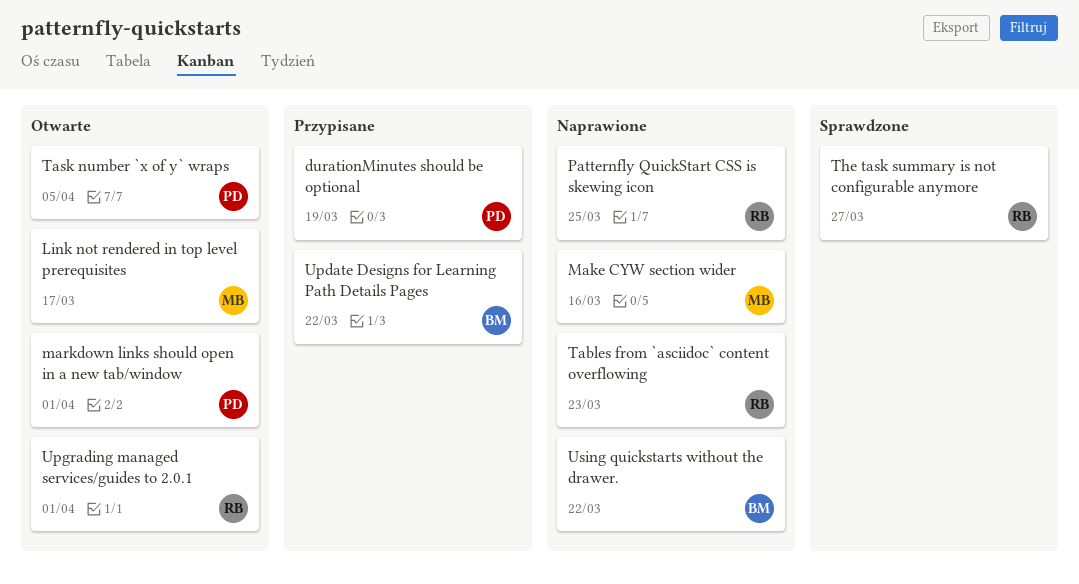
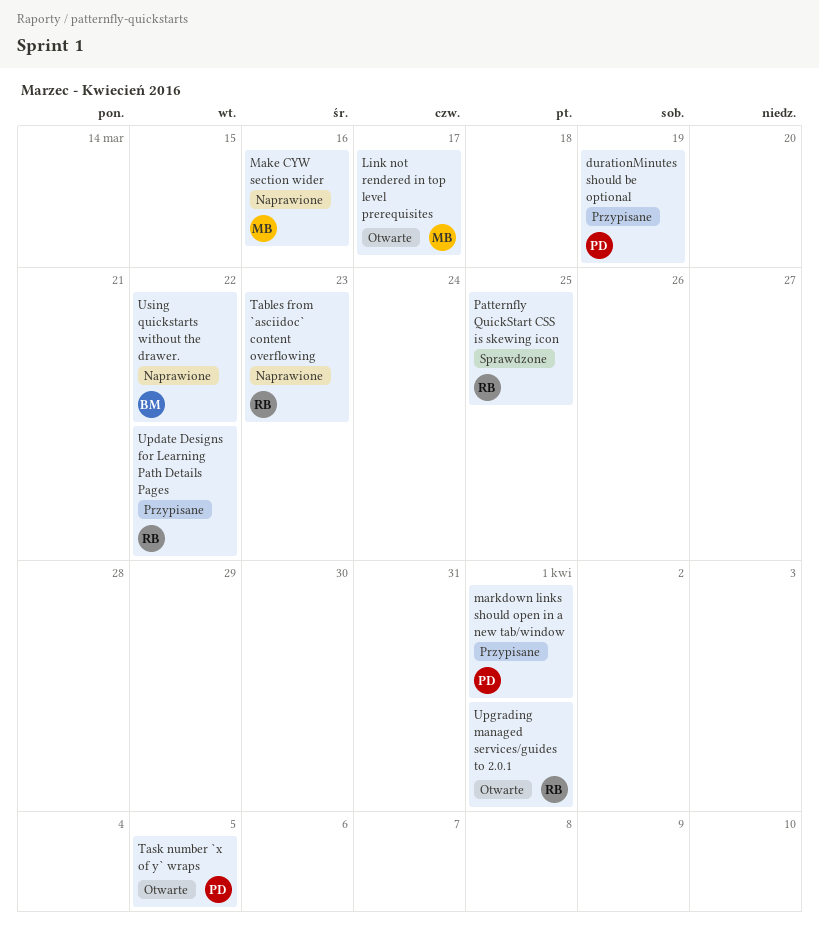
markdown links should open in a new tab/window, status: Otwarte -> Przypisane
Patternfly QuickStart CSS is skewing icon, status: Naprawione -> Sprawdzone
The task summary is not configurable anymore: present -> none
Update Designs for Learning Path Details Pages, owner: BM -> RB

